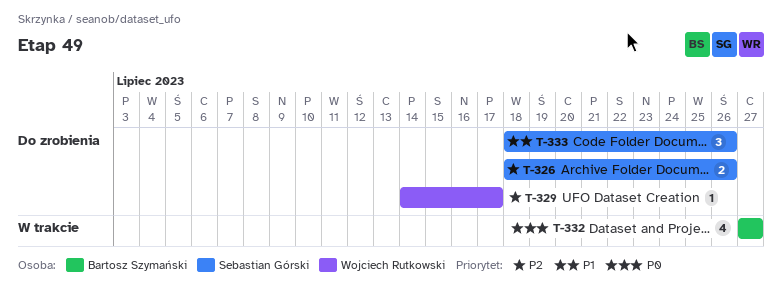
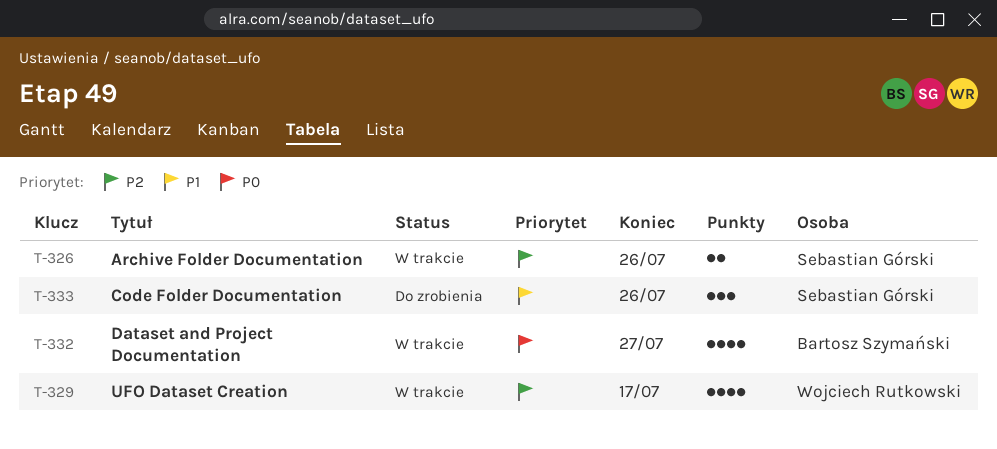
T-326, status: Do zrobienia -> W trakcie
T-329, status: Do zrobienia -> W trakcie
T-329, estimate: 1 -> 4

